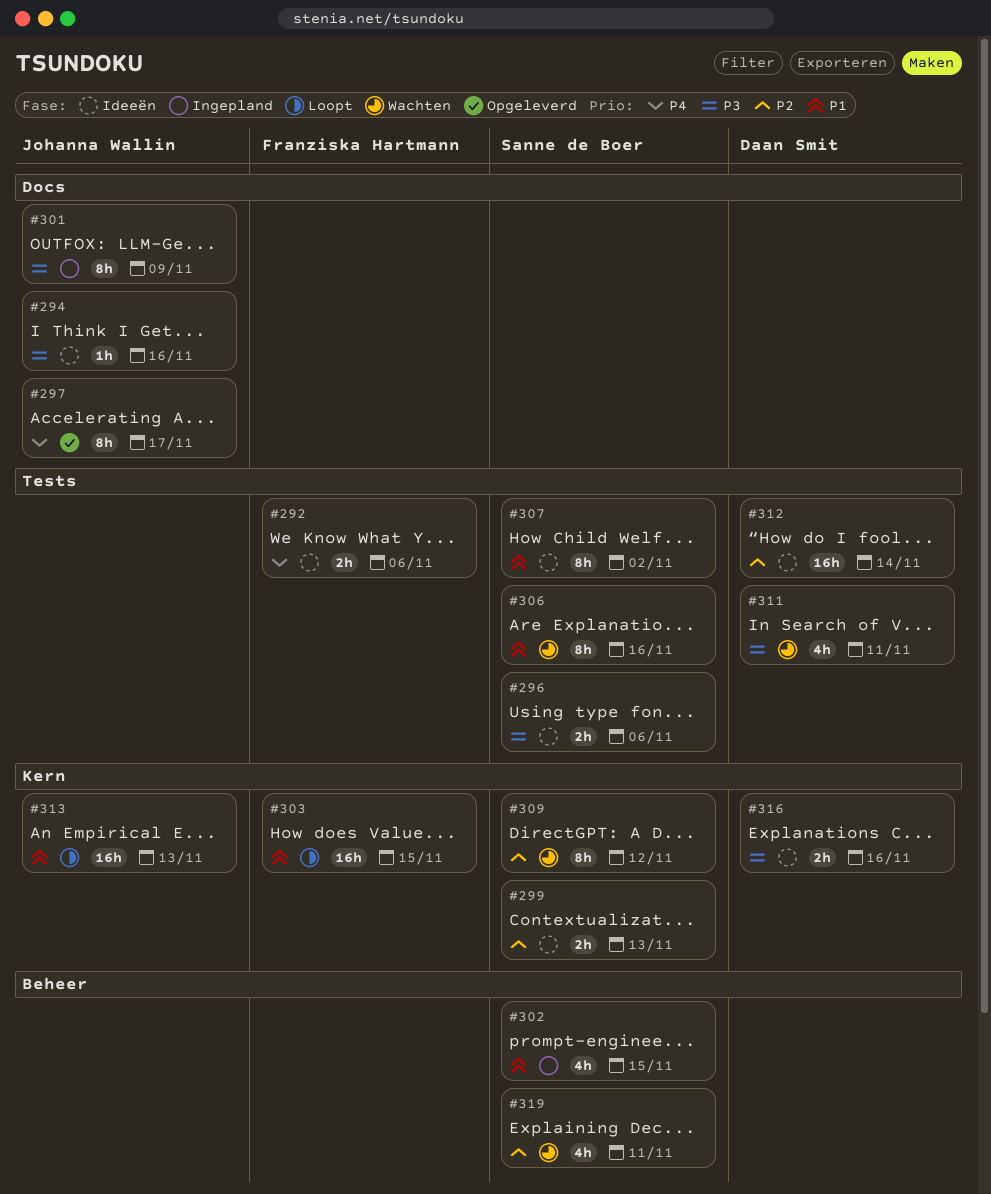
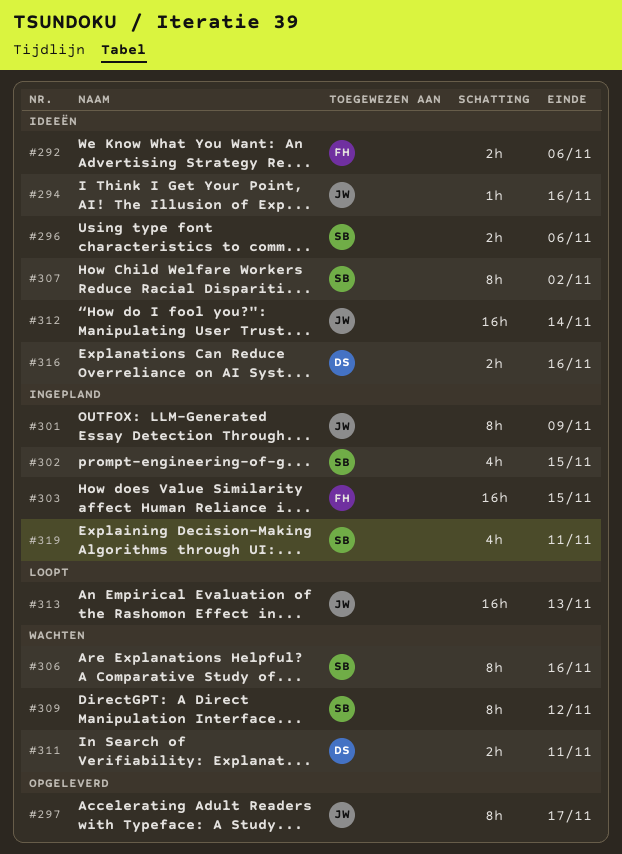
#299: present -> none
#303, status: Loopt -> Ingepland
#311, estimate: 4h -> 2h
#312, owner: Daan Smit -> Johanna Wallin
#319, status: Wachten -> Ingepland

